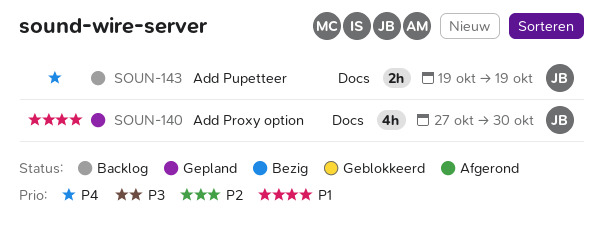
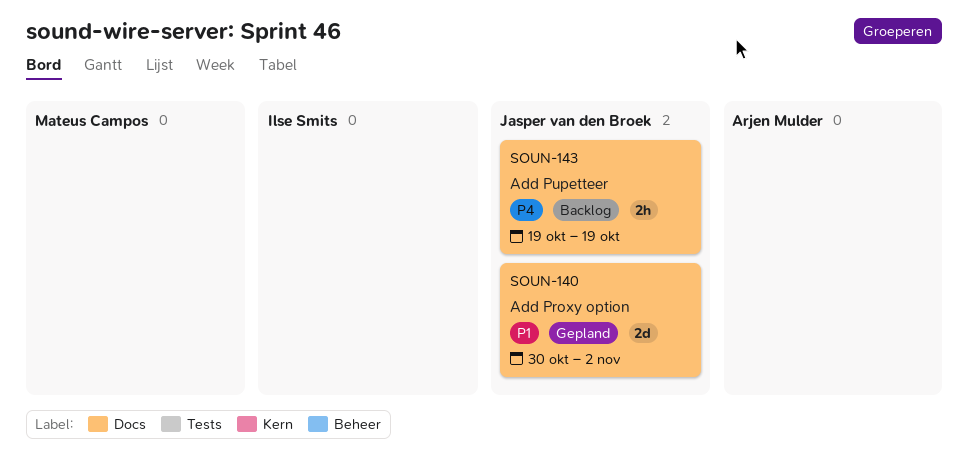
SOUN-140, estimate: 4h -> 2d
SOUN-140, start: Oct 27 -> Oct 30
SOUN-140, due: Oct 30 -> Nov 2

